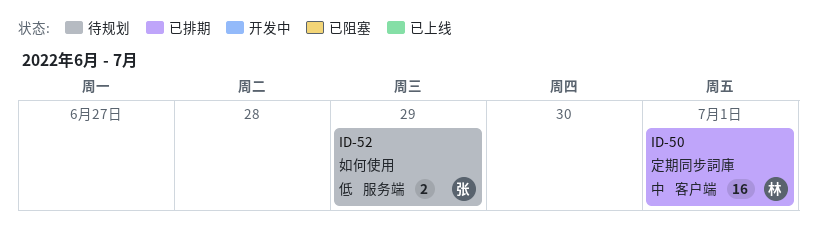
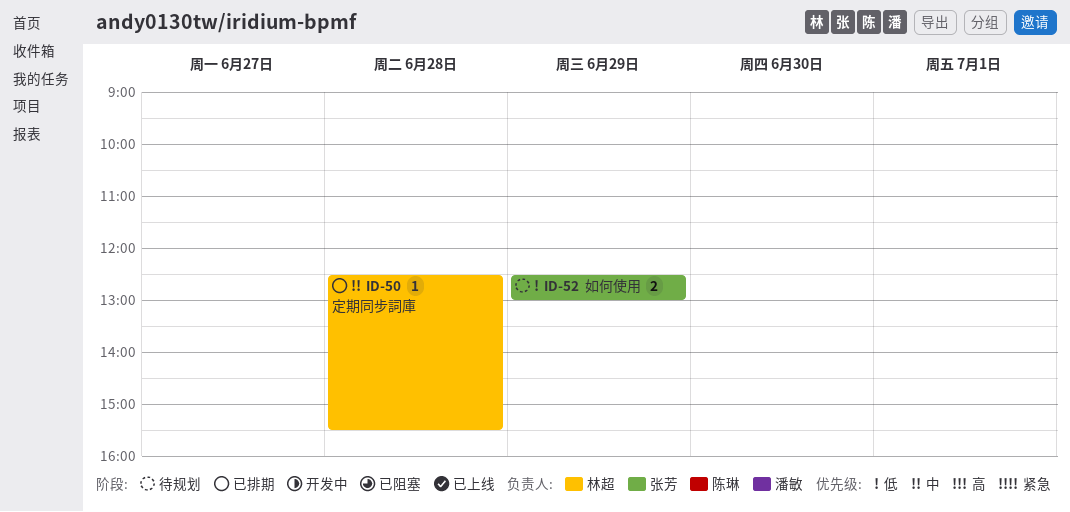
ID-50, estimate: 16 -> 1
ID-50, day: Jul 1 -> Jun 28

